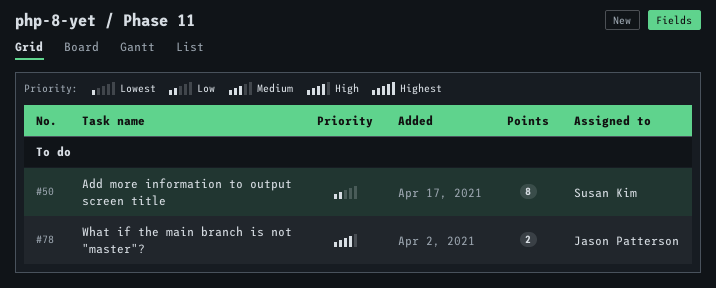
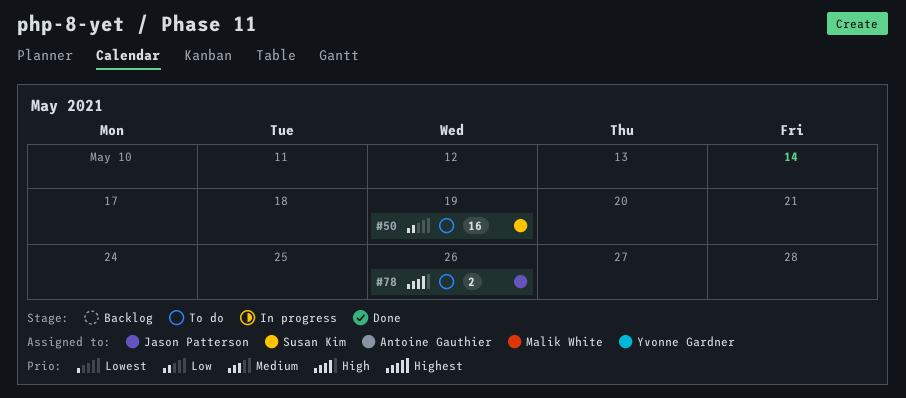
#50, estimate: 8 -> 16

